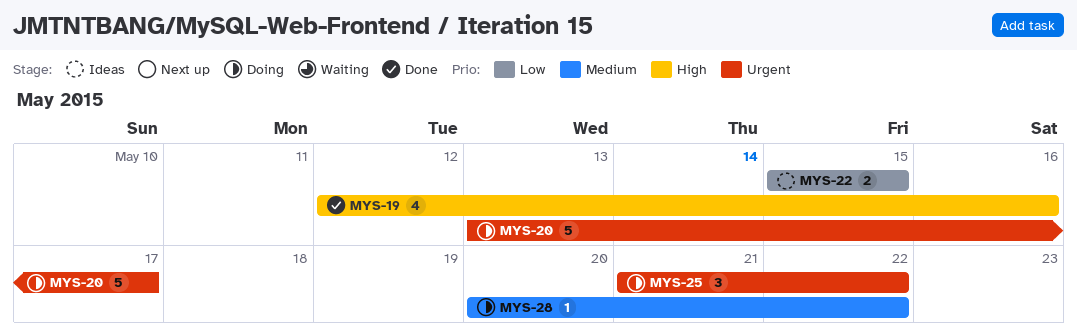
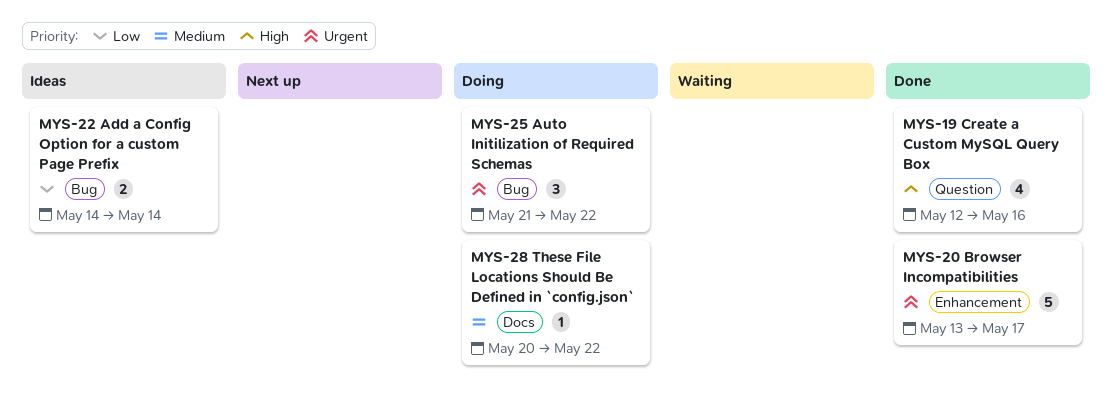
MYS-20, status: Doing -> Done
MYS-22, start: May 15 -> May 14
MYS-22, due: May 15 -> May 14

